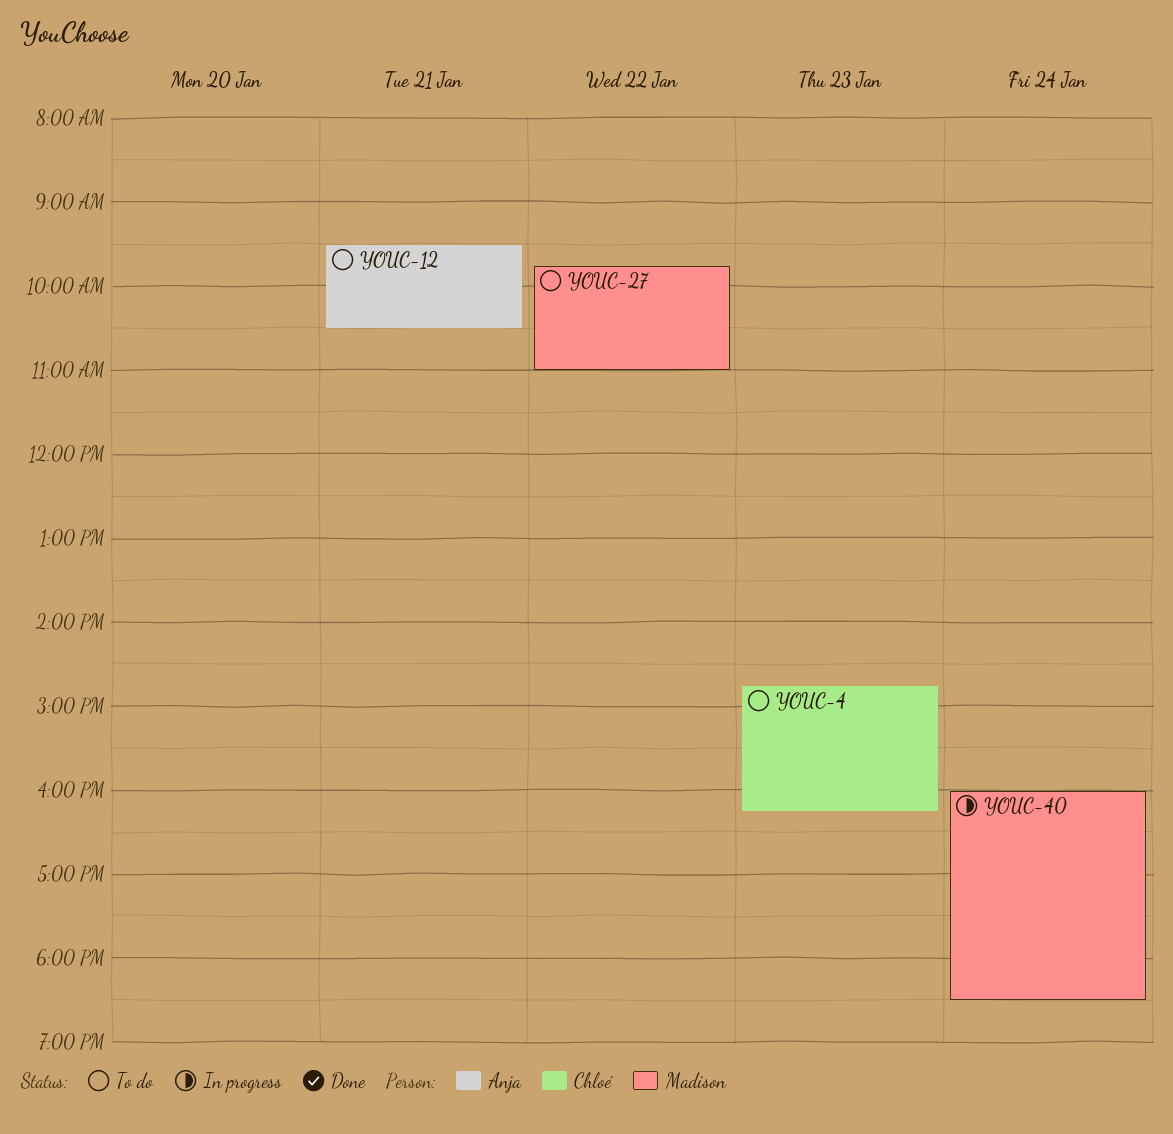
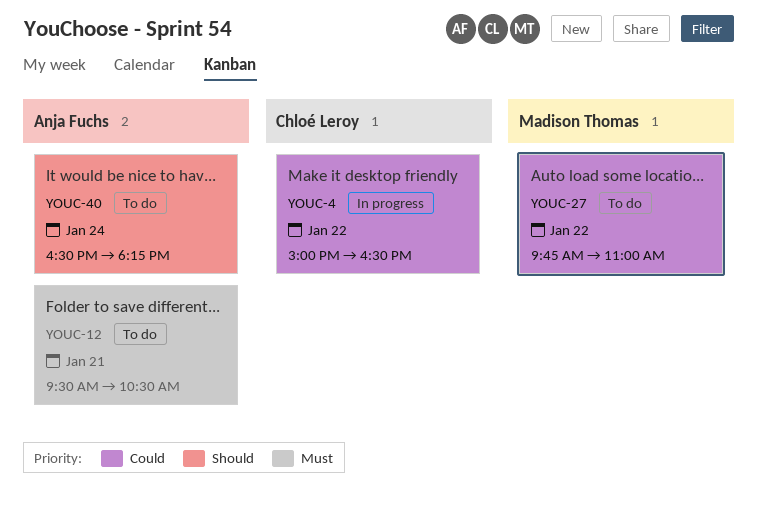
YOUC-4, status: To do -> In progress
YOUC-4, day: Jan 23 -> Jan 22
YOUC-4, begins: 14:45 -> 15:00
YOUC-4, ends: 16:15 -> 16:30
YOUC-40, status: In progress -> To do
YOUC-40, owner: Madison Thomas -> Anja Fuchs
YOUC-40, begins: 16:00 -> 16:30
YOUC-40, ends: 18:30 -> 18:15

